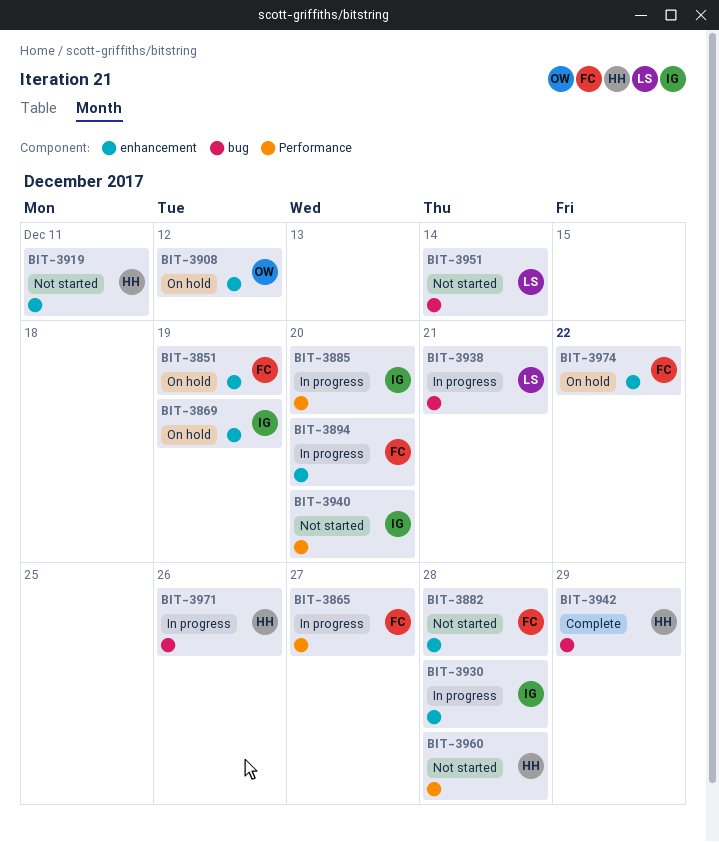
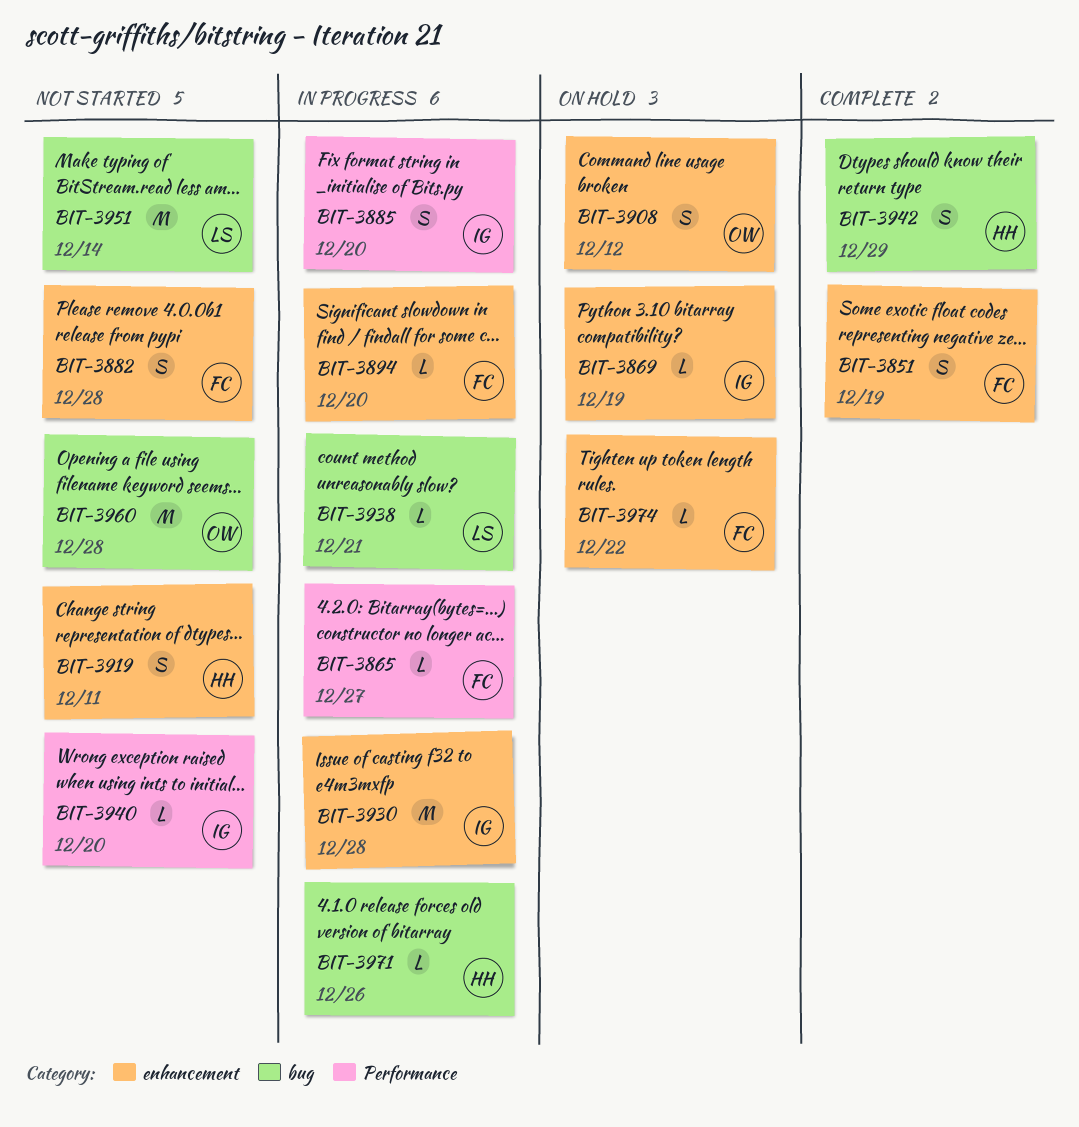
BIT-3851, status: On hold -> Complete
BIT-3960, owner: HH -> OW
BIT-3960, label: Performance -> bug

